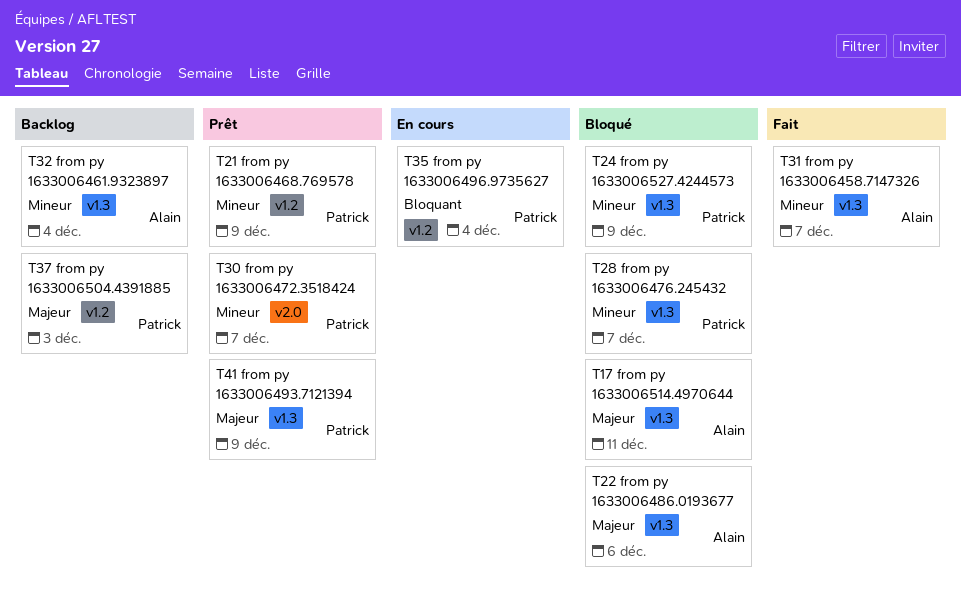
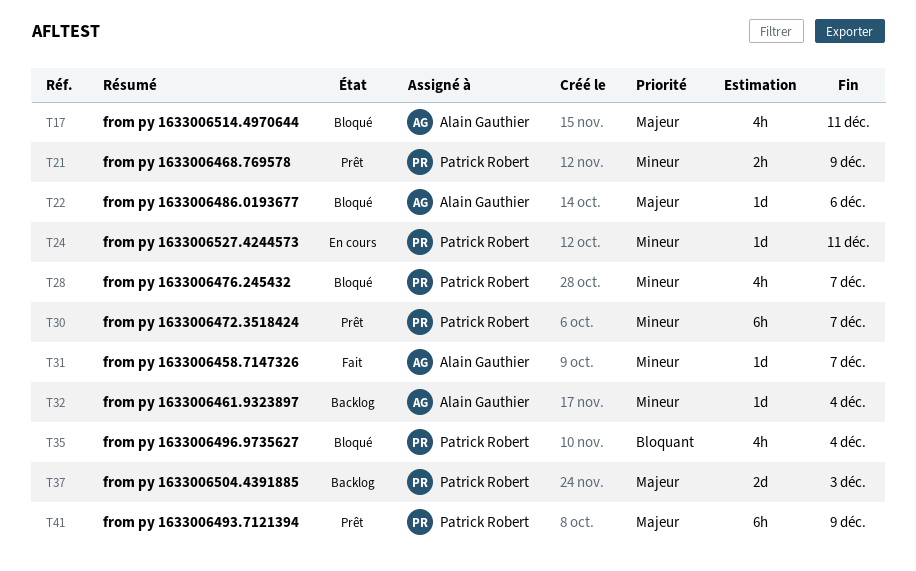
T24, status: Bloqué -> En cours
T24, due: Dec 9 -> Dec 11
T35, status: En cours -> Bloqué

